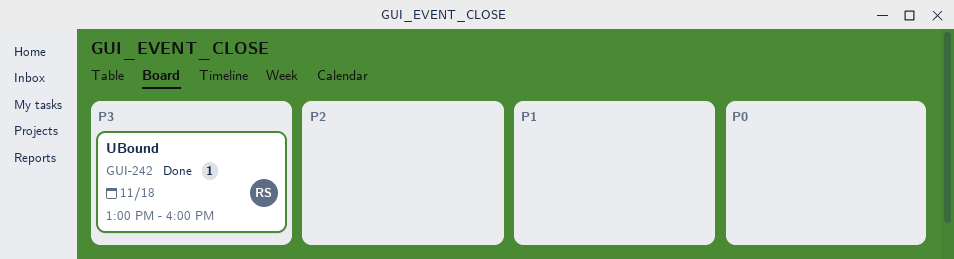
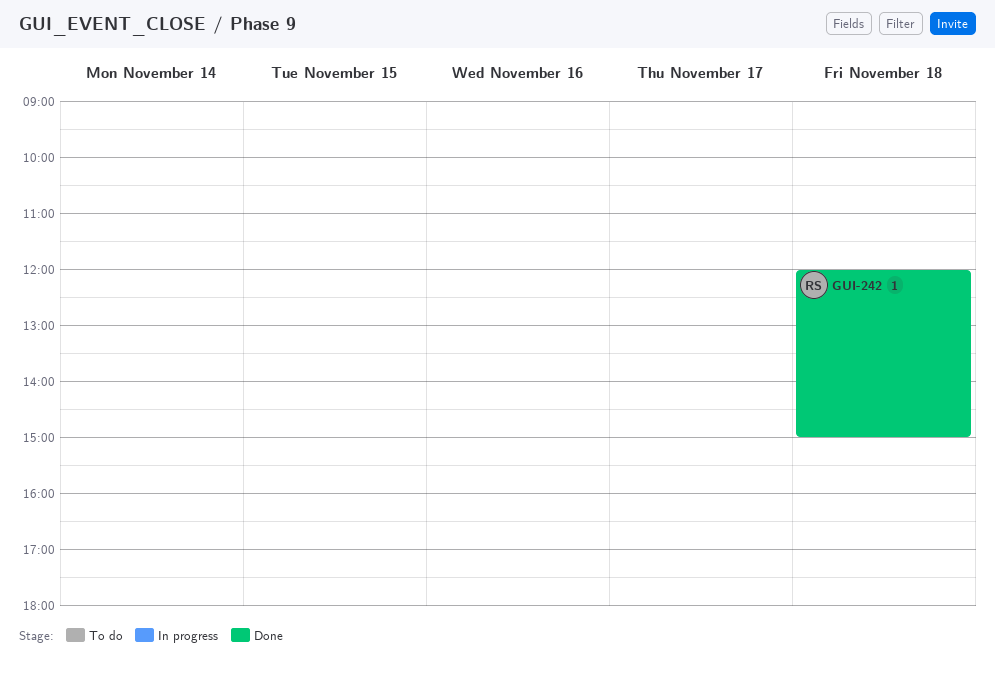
GUI-242, begins: 13:00 -> 12:00
GUI-242, ends: 16:00 -> 15:00

